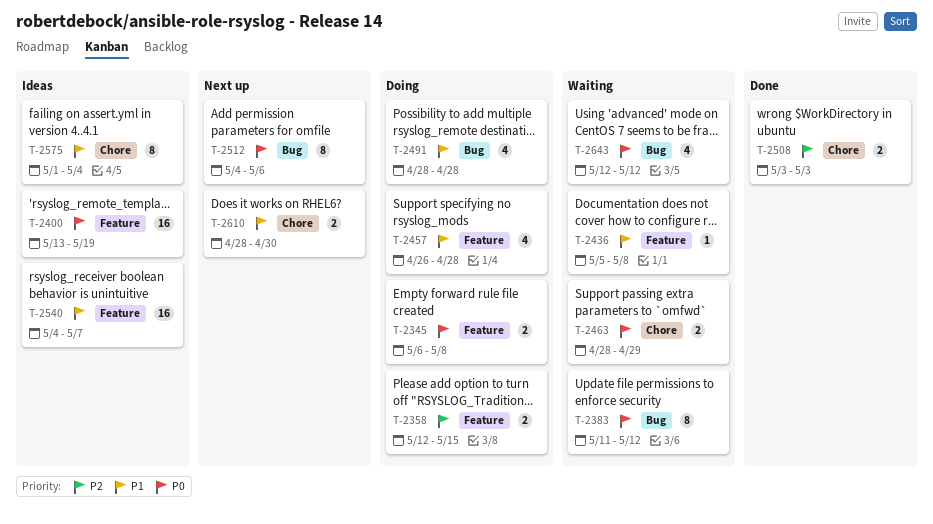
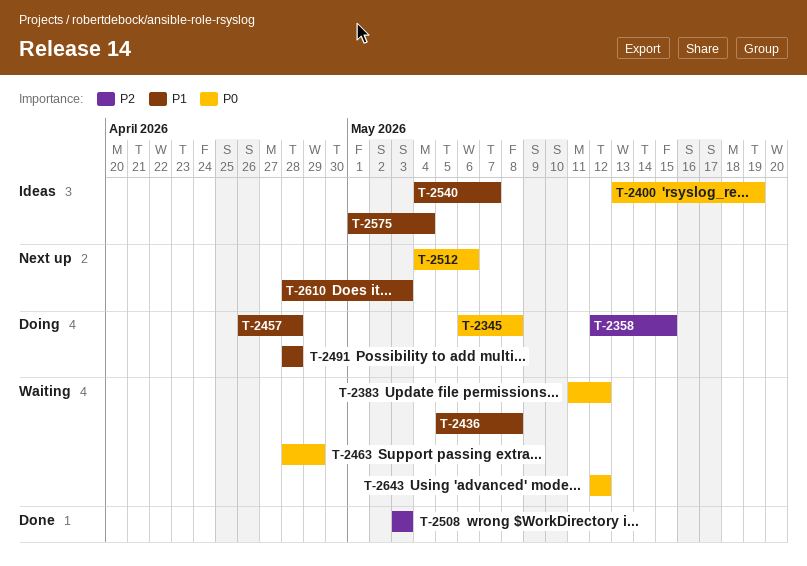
T-2610, due: Apr 30 -> May 3

